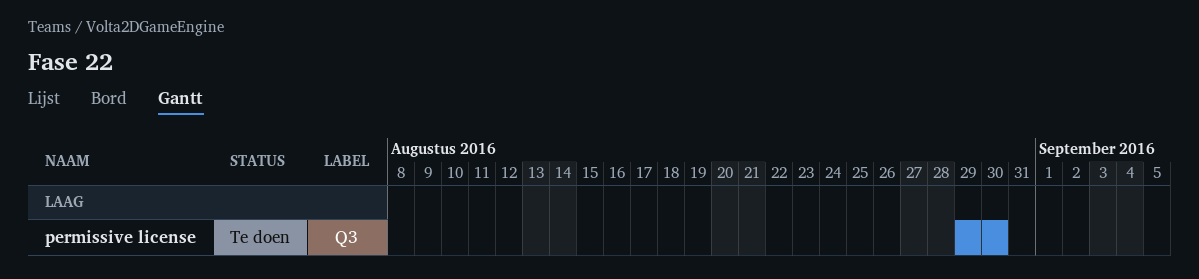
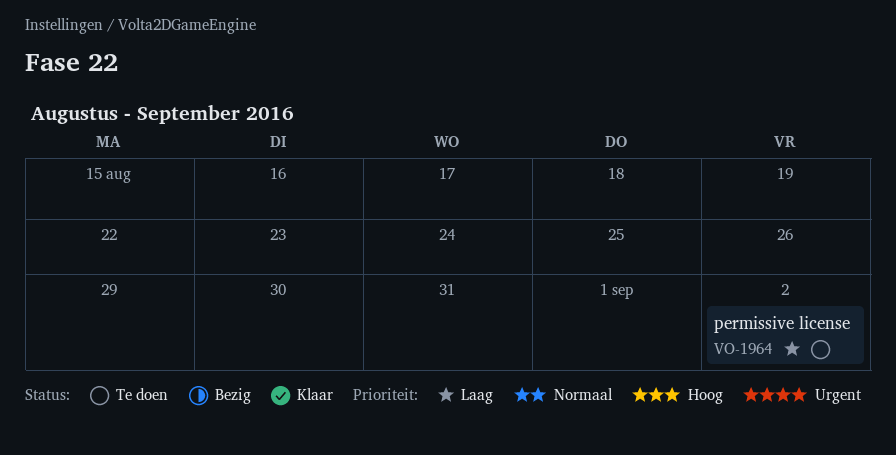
permissive license, due: Aug 30 -> Sep 2

